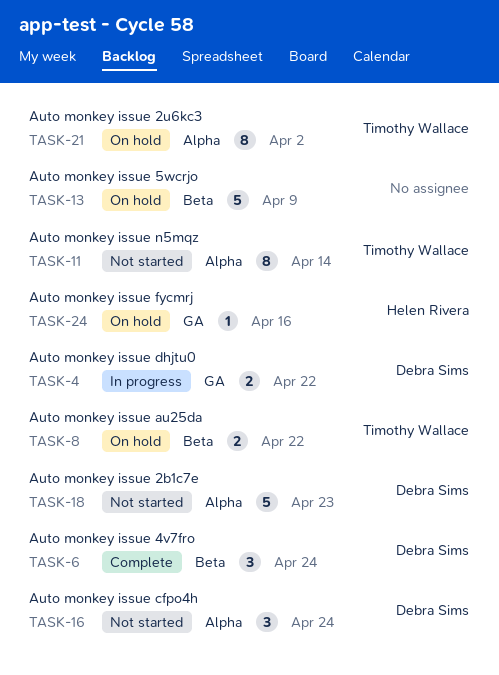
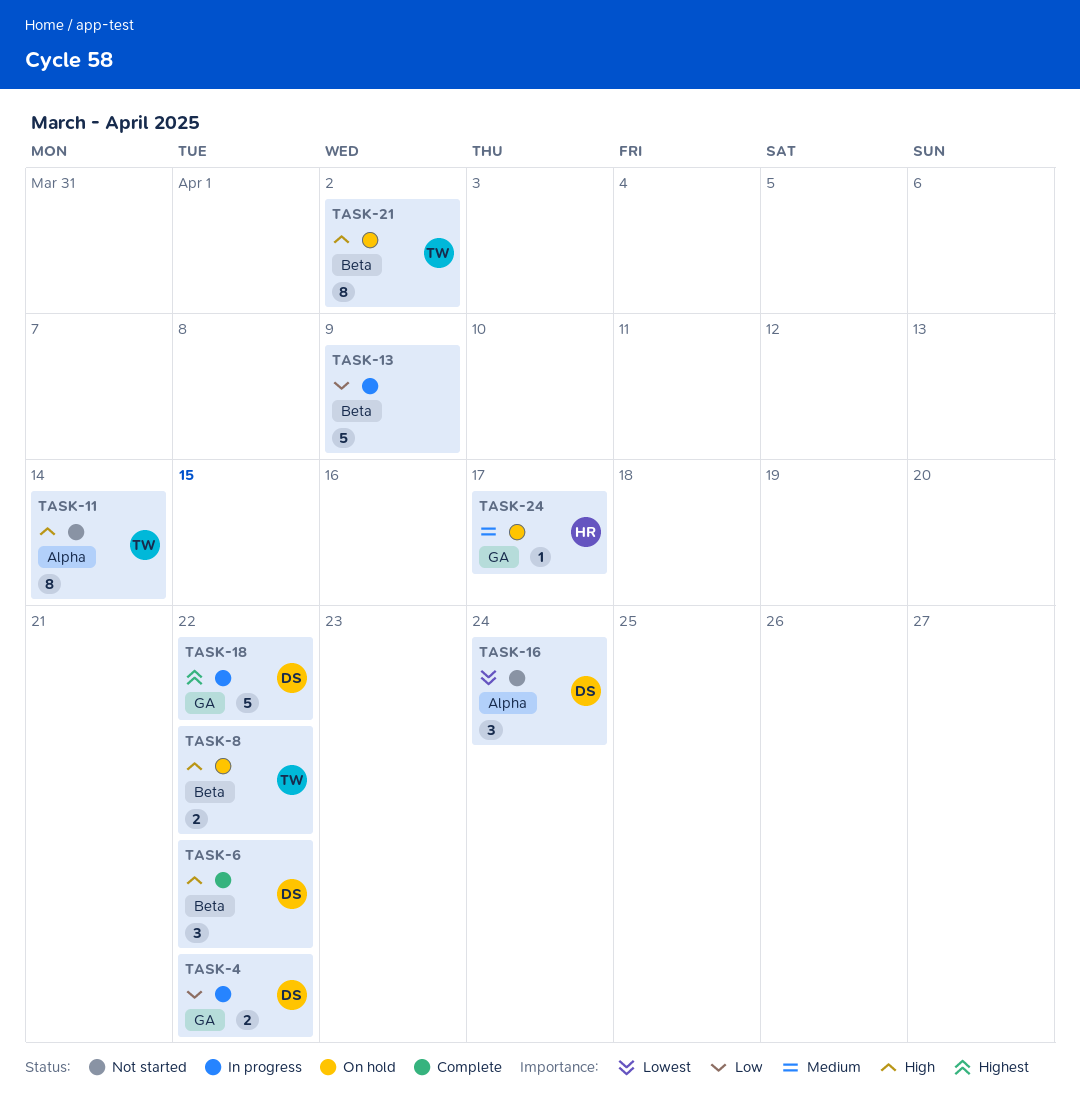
TASK-6, due: Apr 24 -> Apr 22
TASK-13, status: On hold -> In progress
TASK-18, status: Not started -> In progress
TASK-18, label: Alpha -> GA
TASK-18, due: Apr 23 -> Apr 22
TASK-21, label: Alpha -> Beta
TASK-24, due: Apr 16 -> Apr 17

